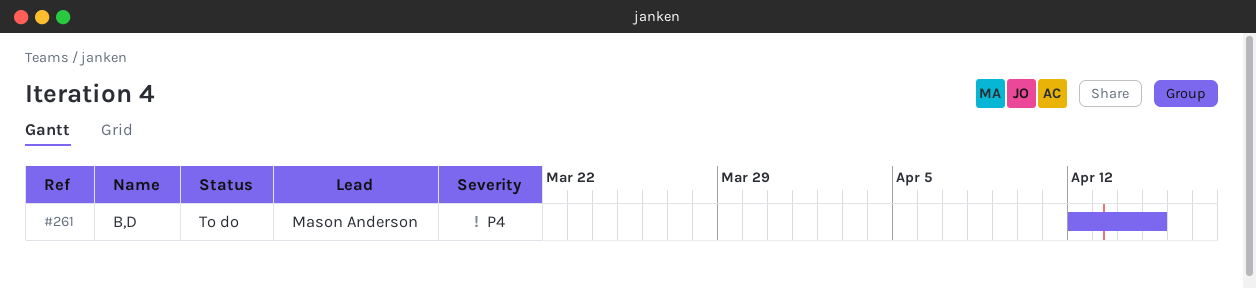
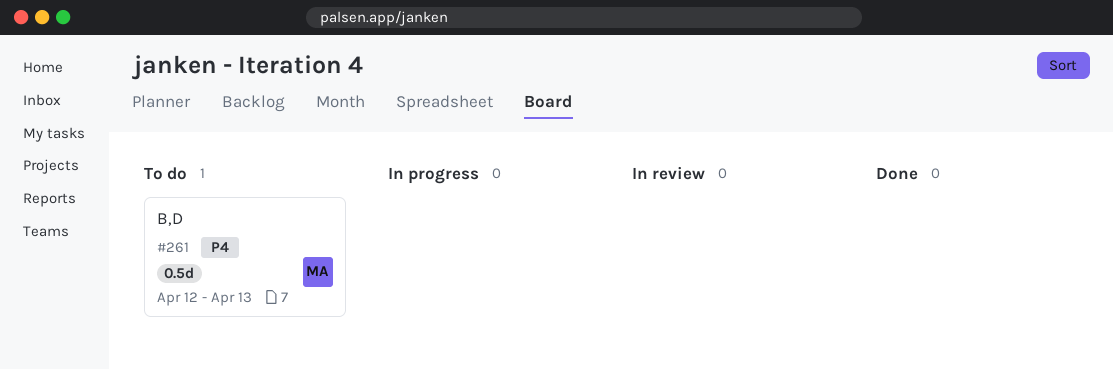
#261, due: Apr 15 -> Apr 13

